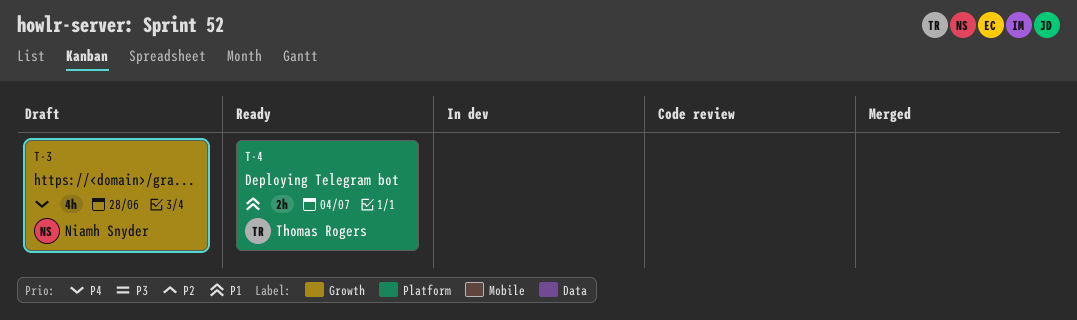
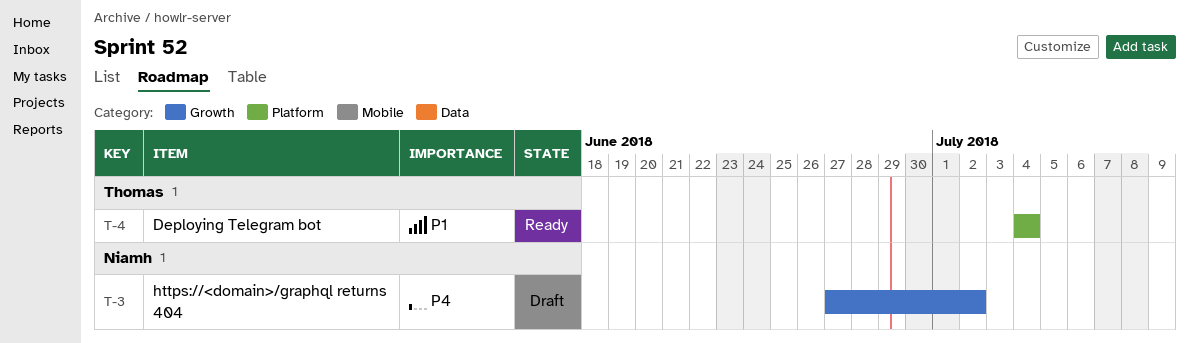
T-3, due: Jun 28 -> Jul 2

